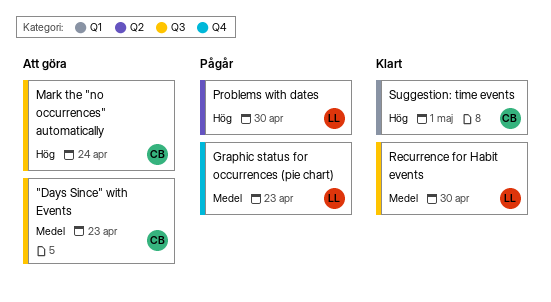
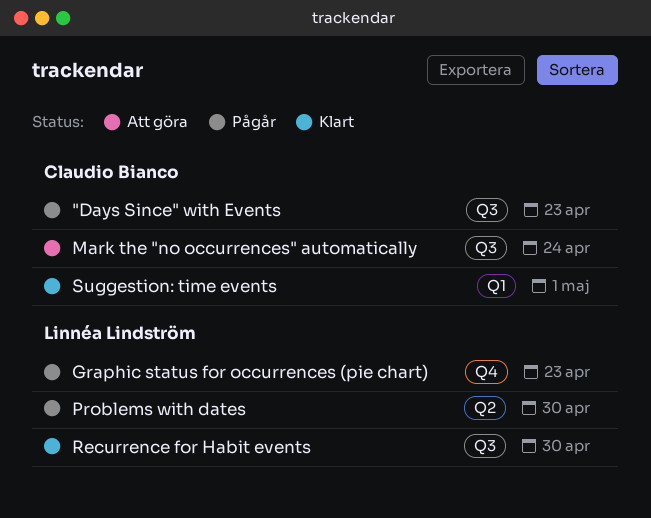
"Days Since" with Events, status: Att göra -> Pågår

